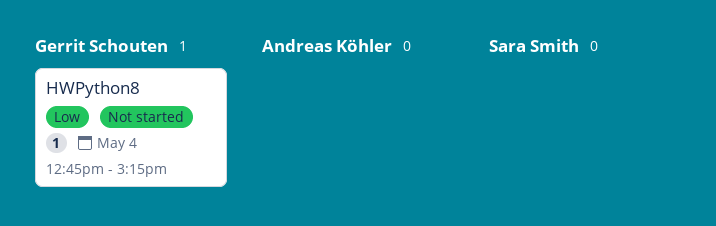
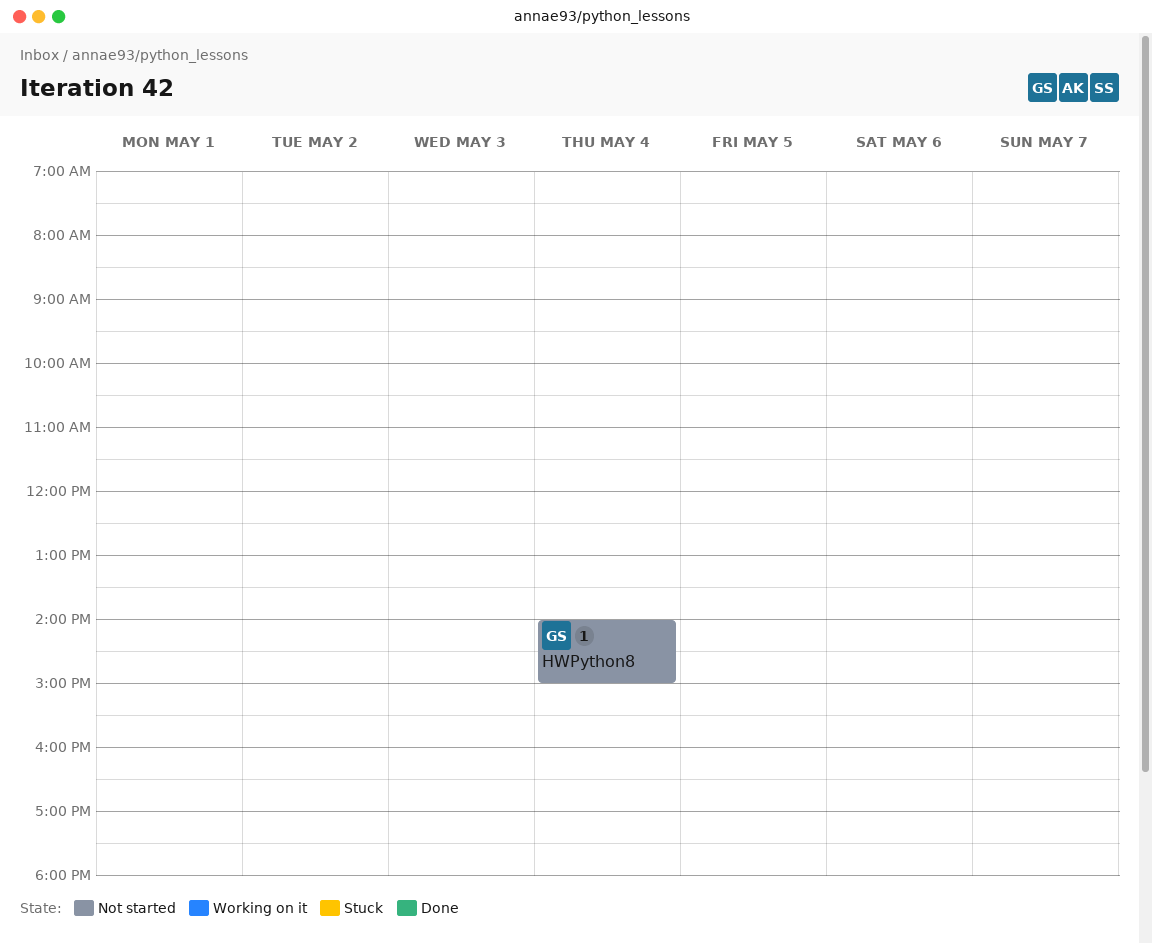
HWPython8, begins: 12:45 -> 14:00
HWPython8, ends: 15:15 -> 15:00

